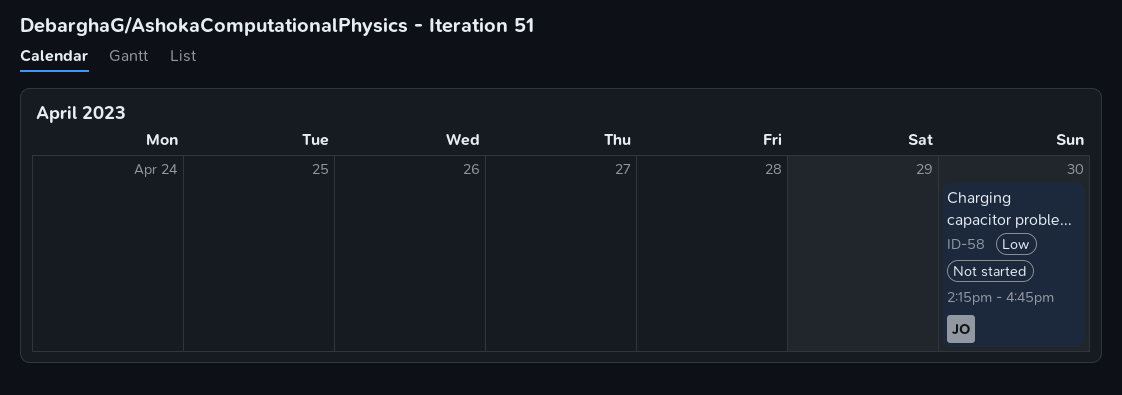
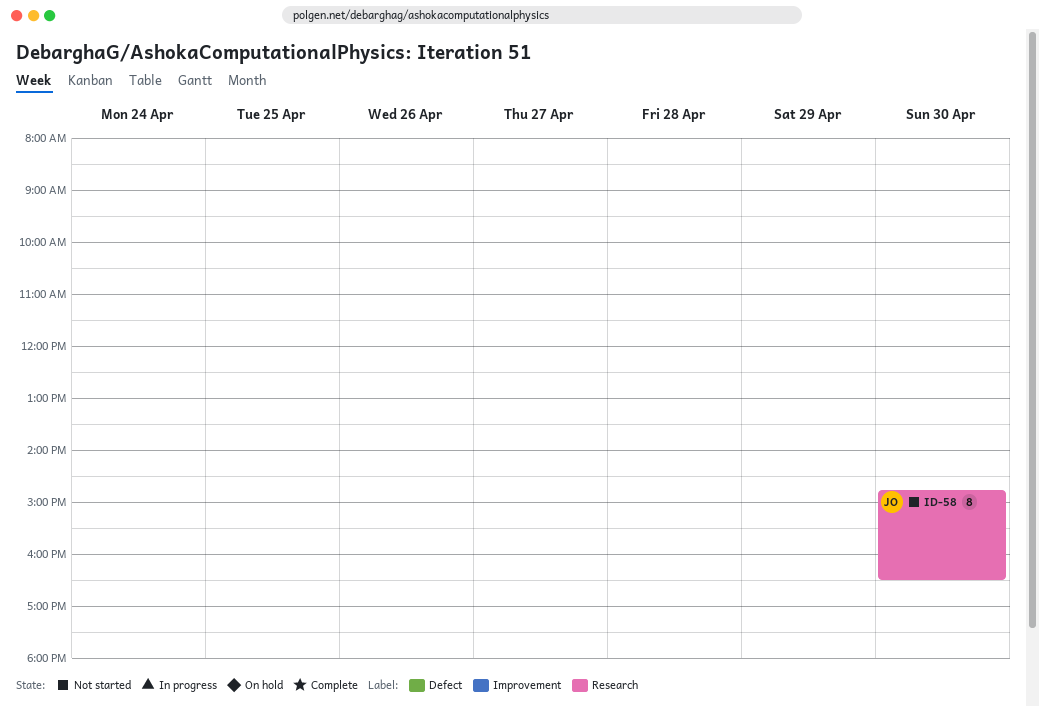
ID-58, begins: 14:15 -> 14:45
ID-58, ends: 16:45 -> 16:30

